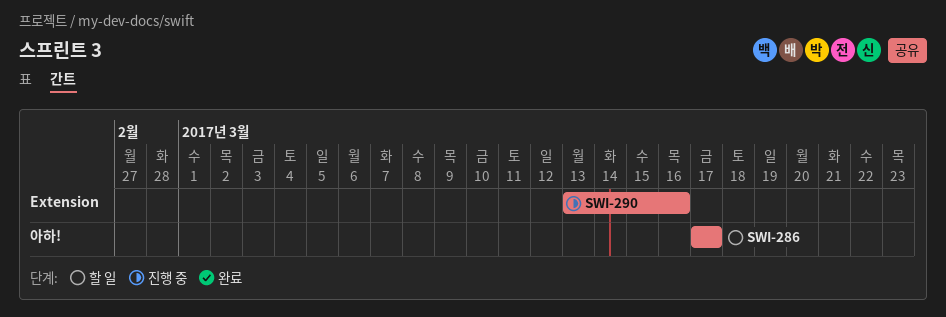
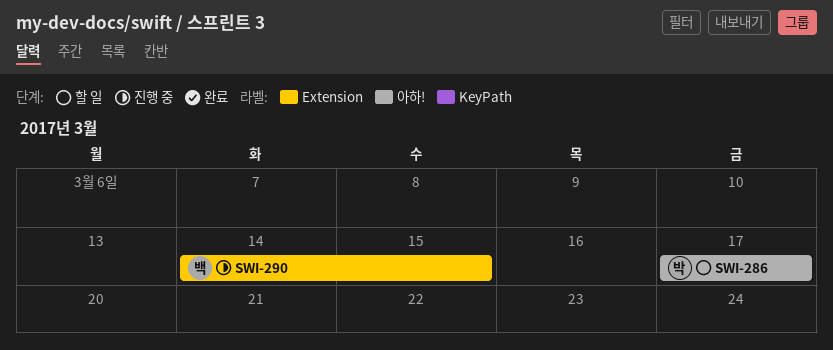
SWI-290, start: Mar 13 -> Mar 14
SWI-290, due: Mar 16 -> Mar 15

